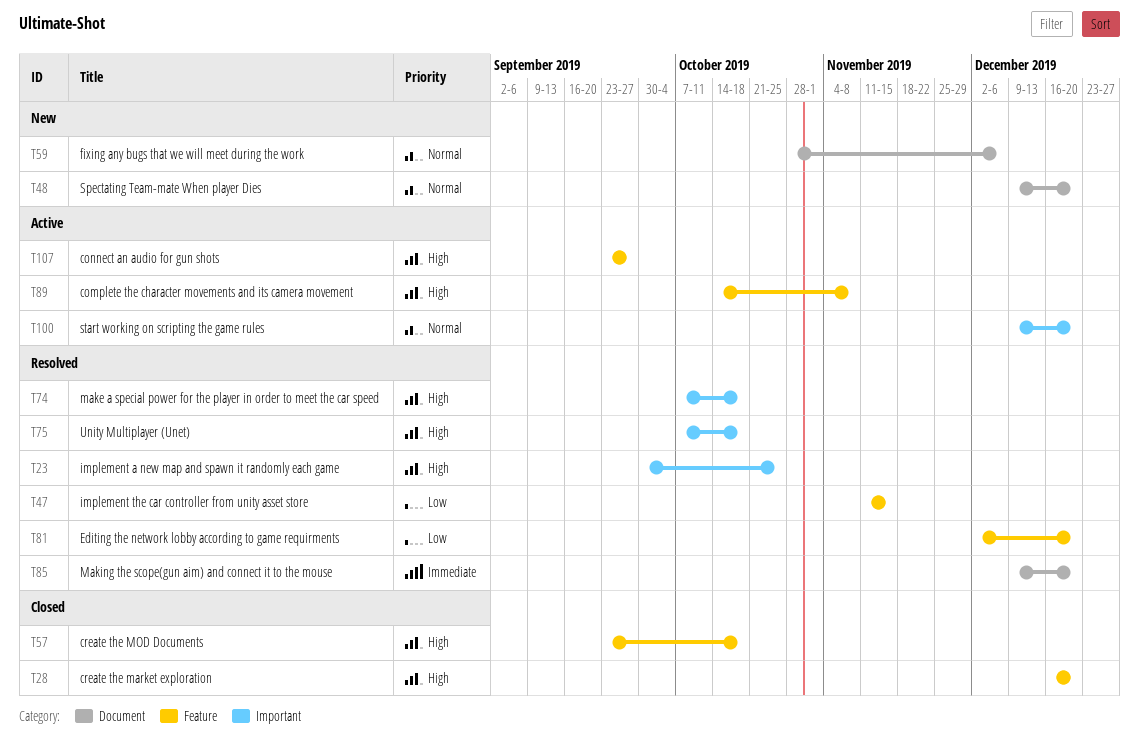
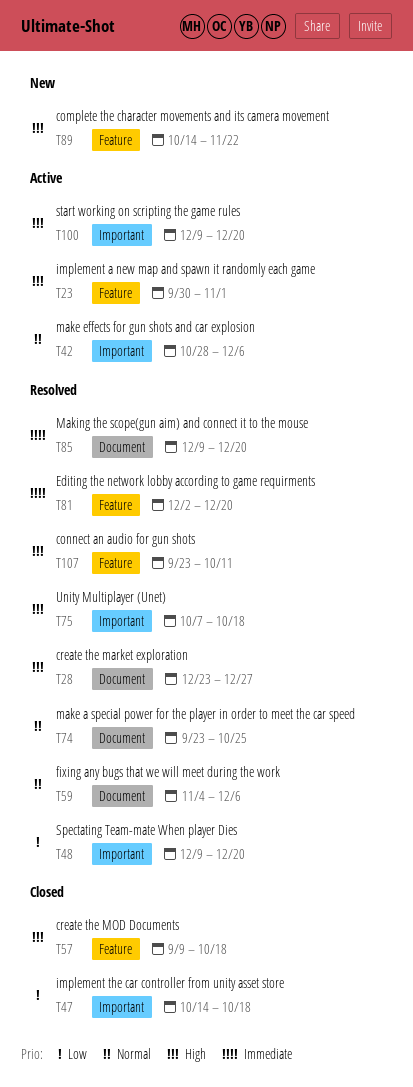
T23, status: Resolved -> Active
T23, label: Important -> Feature
T23, due: Oct 25 -> Nov 1
T28, status: Closed -> Resolved
T28, label: Feature -> Document
T28, start: Dec 16 -> Dec 23
T28, due: Dec 20 -> Dec 27
T42: none -> present
T47, status: Resolved -> Closed
T47, label: Feature -> Important
T47, start: Nov 11 -> Oct 14
T47, due: Nov 15 -> Oct 18
T48, status: New -> Resolved
T48, priority: Normal -> Low
T48, label: Document -> Important
T57, start: Sep 23 -> Sep 9
T59, status: New -> Resolved
T59, start: Oct 28 -> Nov 4
T74, priority: High -> Normal
T74, label: Important -> Document
T74, start: Oct 7 -> Sep 23
T74, due: Oct 18 -> Oct 25
T81, priority: Low -> Immediate
T89, status: Active -> New
T89, due: Nov 8 -> Nov 22
T100, priority: Normal -> High
T107, status: Active -> Resolved
T107, due: Sep 27 -> Oct 11

